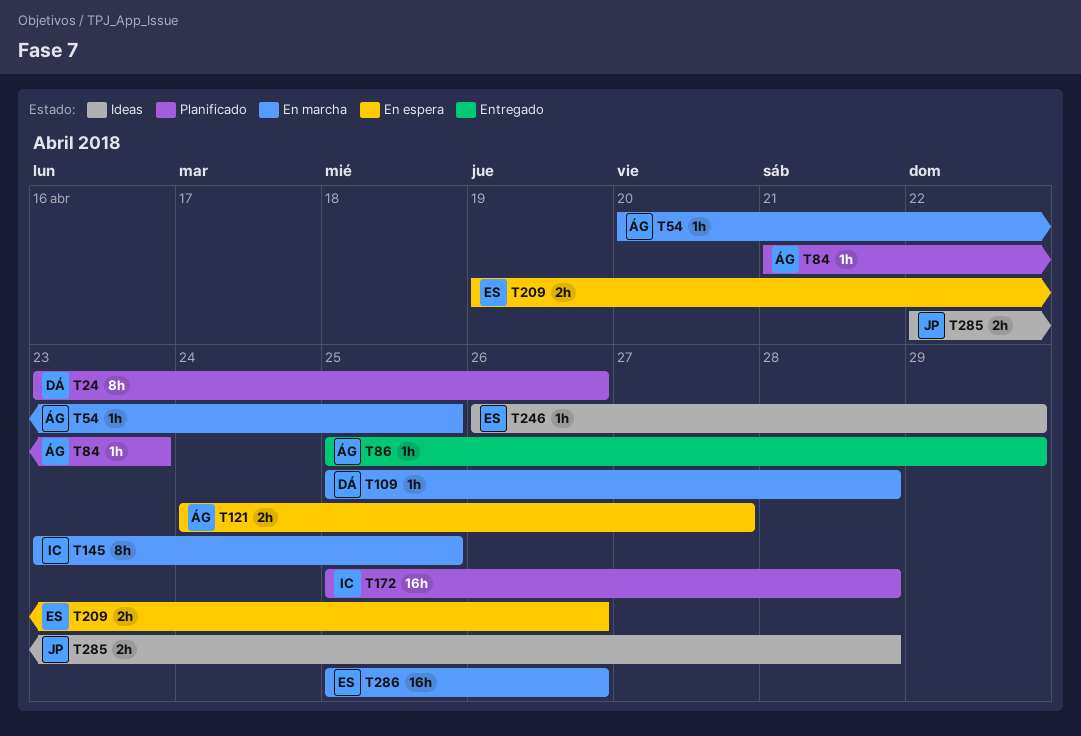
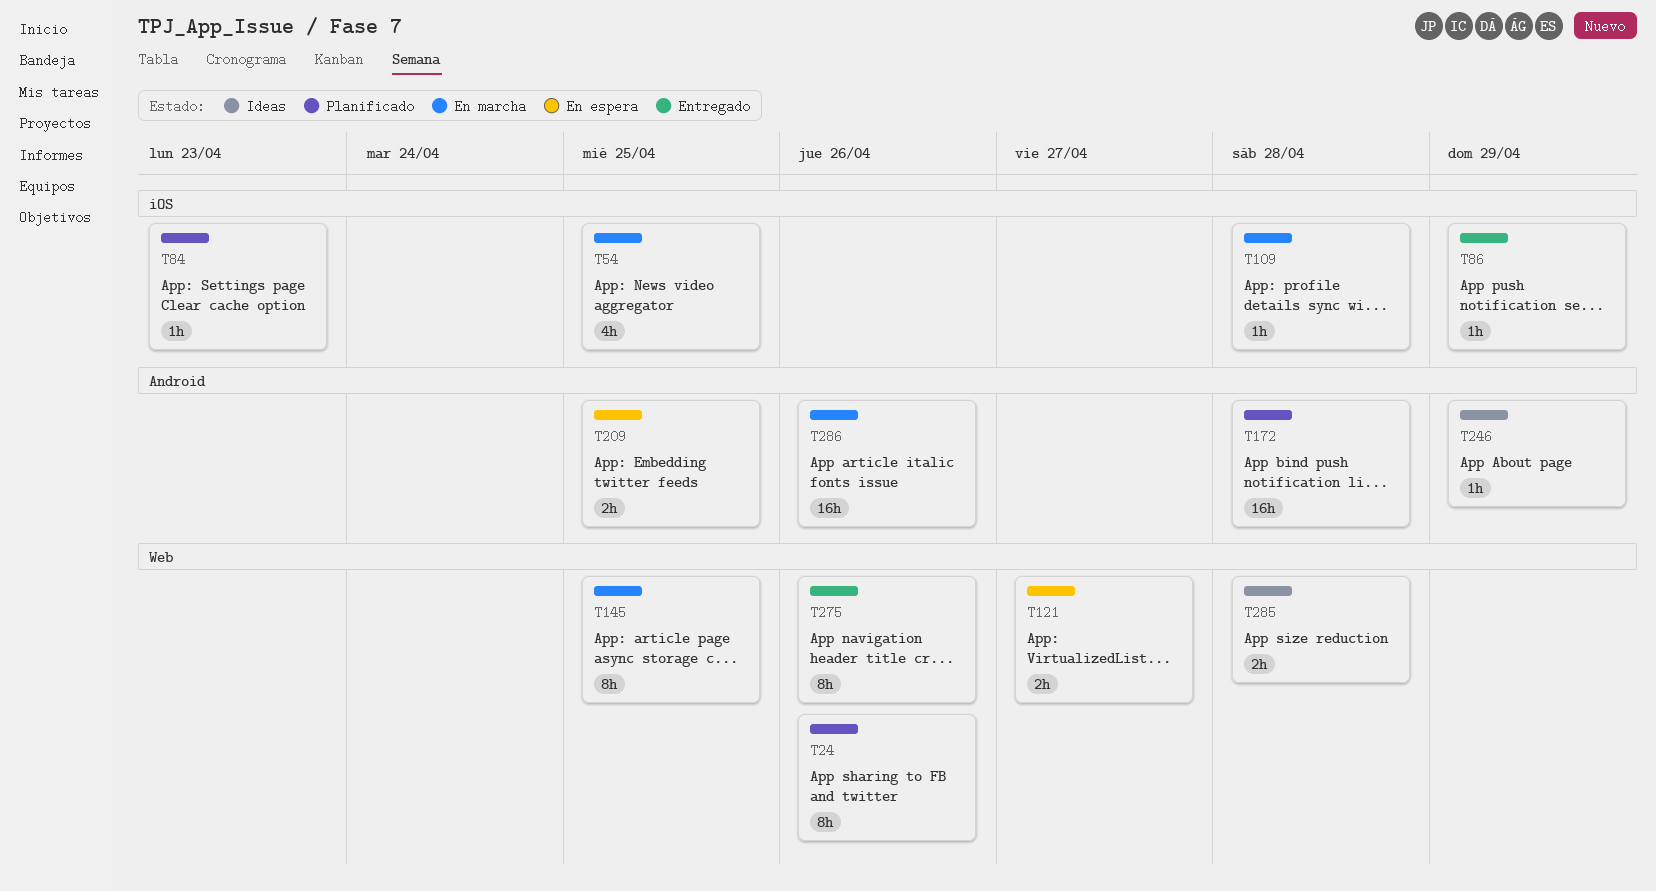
T54, estimate: 1h -> 4h
T209, due: Apr 26 -> Apr 25
T275: none -> present

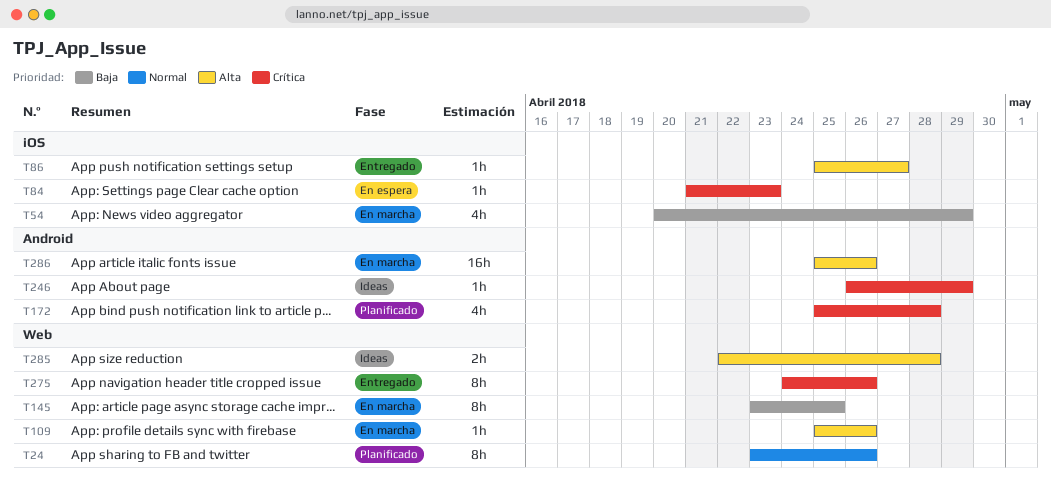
T54, due: Apr 25 -> Apr 29
T84, status: Planificado -> En espera
T86, due: Apr 29 -> Apr 27
T109, label: iOS -> Web
T109, due: Apr 28 -> Apr 26
T121: present -> none
T172, estimate: 16h -> 4h
T209: present -> none

